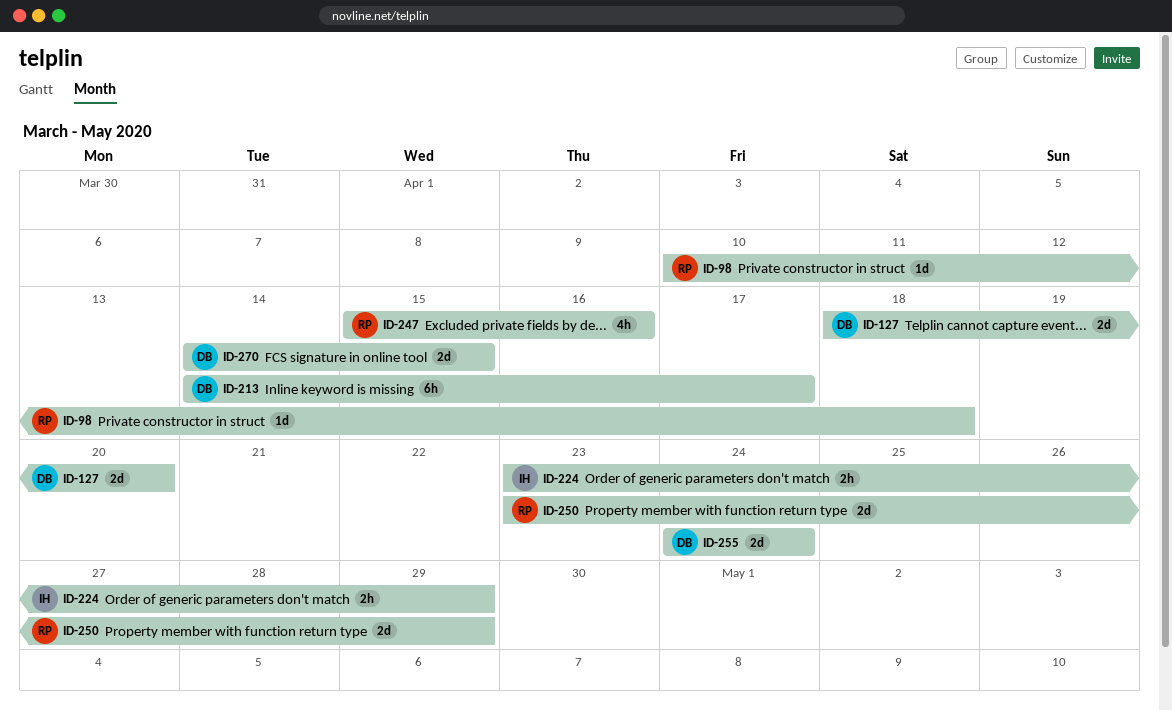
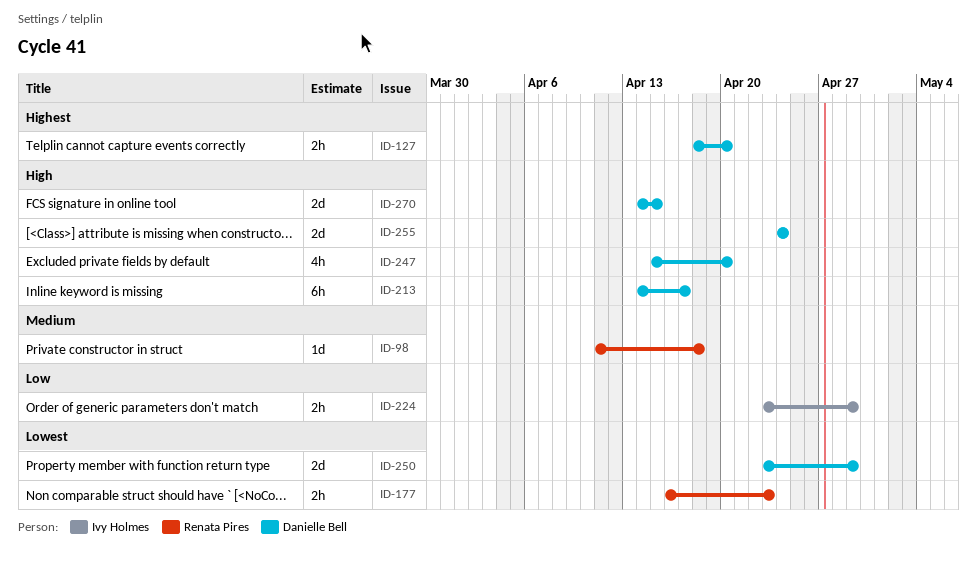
ID-98, start: Apr 10 -> Apr 11
ID-127, estimate: 2d -> 2h
ID-177: none -> present
ID-247, owner: Renata Pires -> Danielle Bell
ID-247, due: Apr 16 -> Apr 20
ID-250, owner: Renata Pires -> Danielle Bell

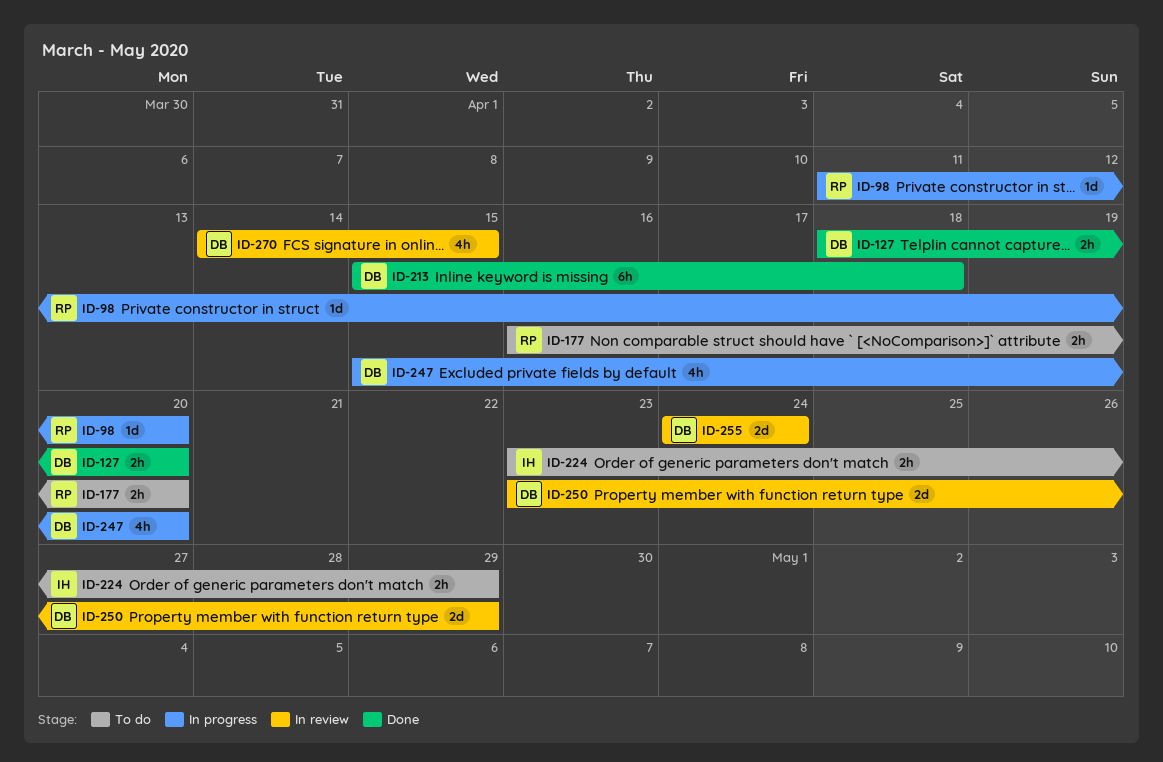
ID-98, due: Apr 18 -> Apr 20
ID-177, due: Apr 23 -> Apr 20
ID-213, start: Apr 14 -> Apr 15
ID-213, due: Apr 17 -> Apr 18
ID-270, estimate: 2d -> 4h

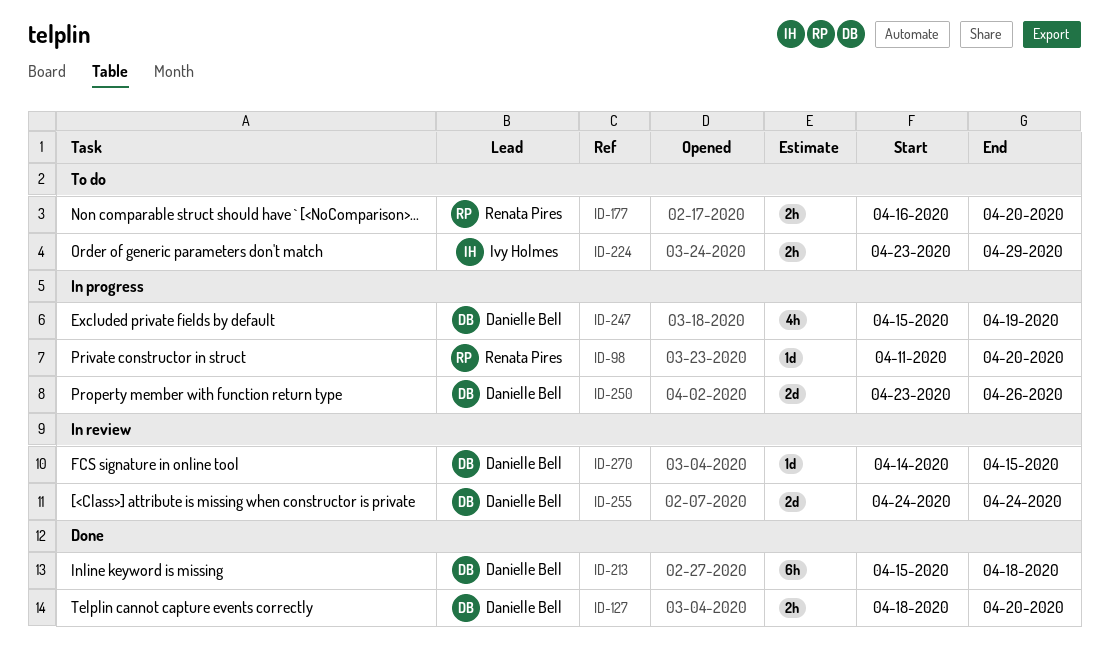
ID-247, due: Apr 20 -> Apr 19
ID-250, status: In review -> In progress
ID-250, due: Apr 29 -> Apr 26
ID-270, estimate: 4h -> 1d

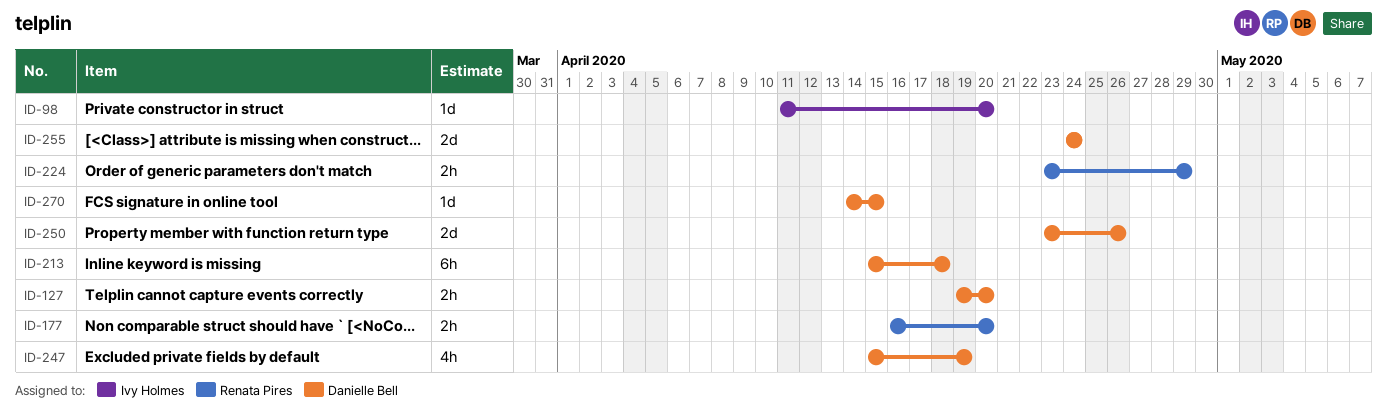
ID-98, owner: Renata Pires -> Ivy Holmes
ID-127, start: Apr 18 -> Apr 19
ID-224, owner: Ivy Holmes -> Renata Pires

